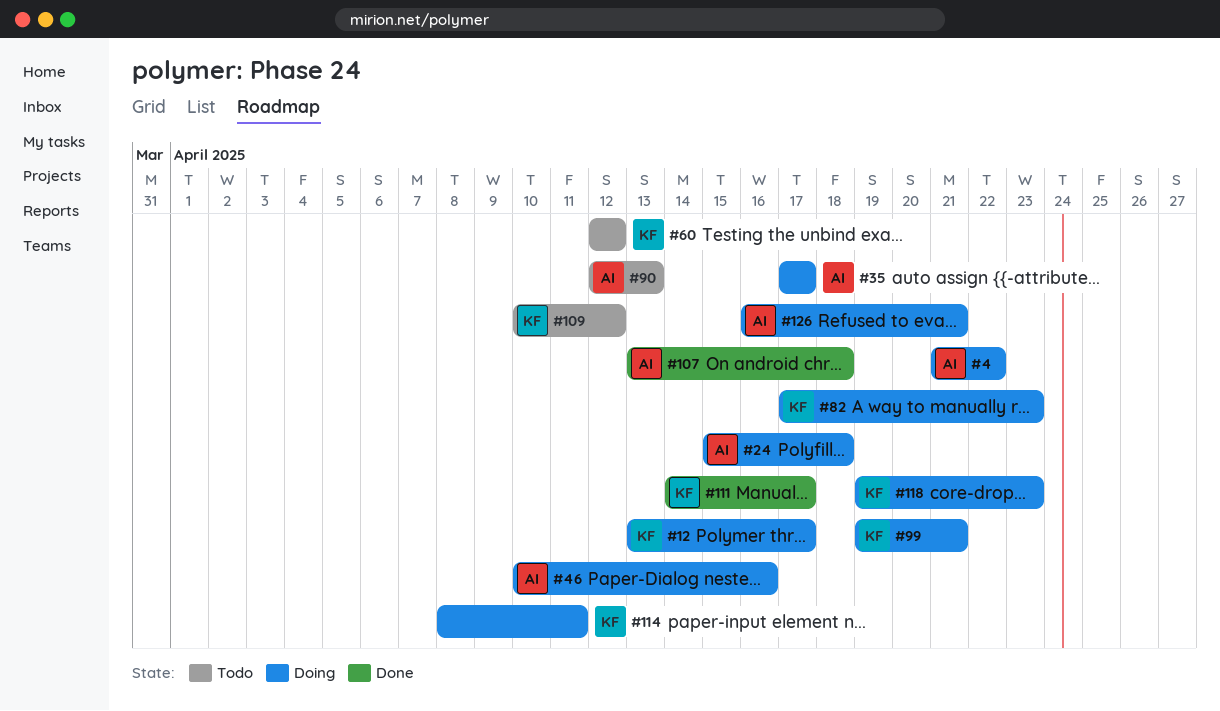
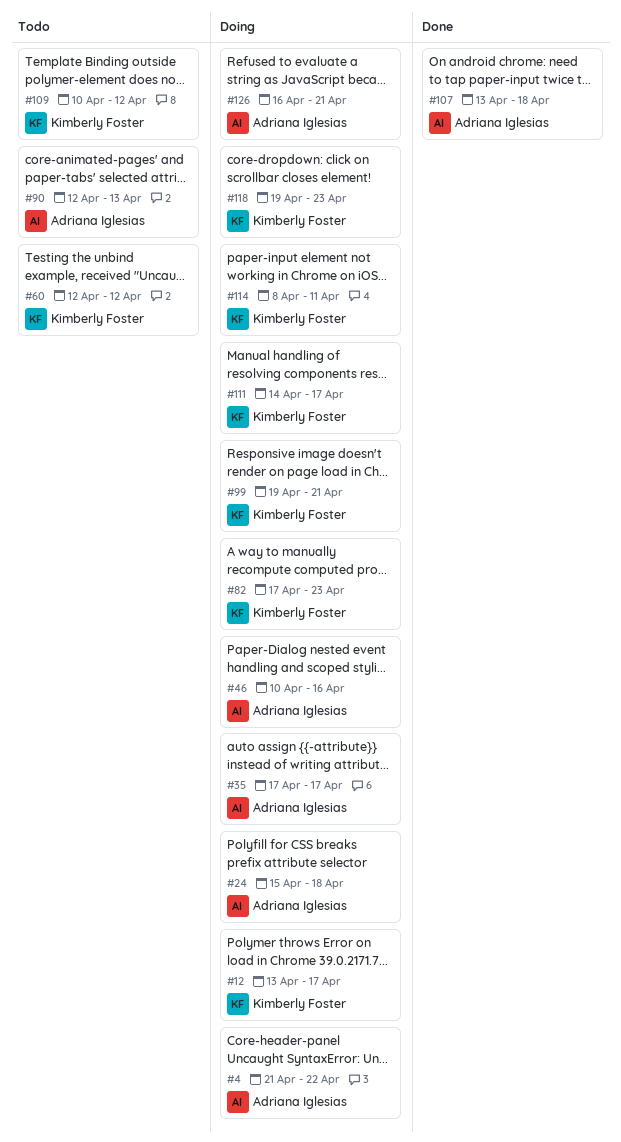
#111, status: Done -> Doing

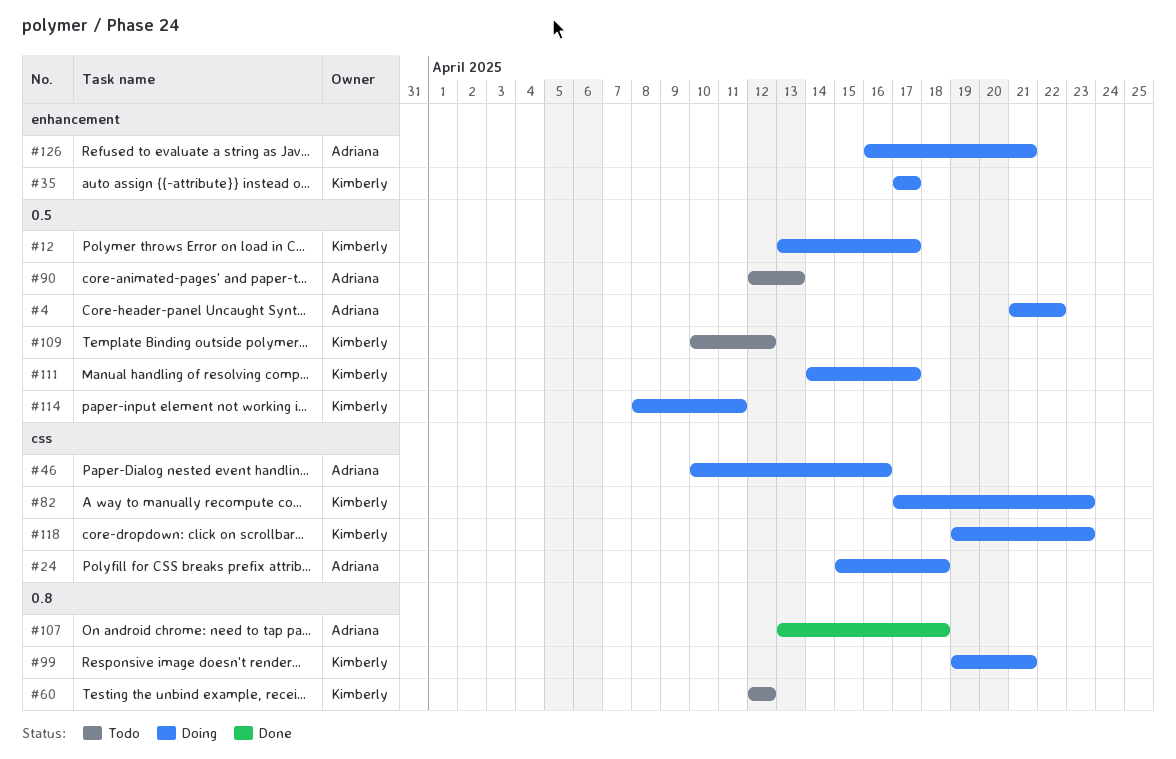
#35, owner: Adriana Iglesias -> Kimberly Foster

